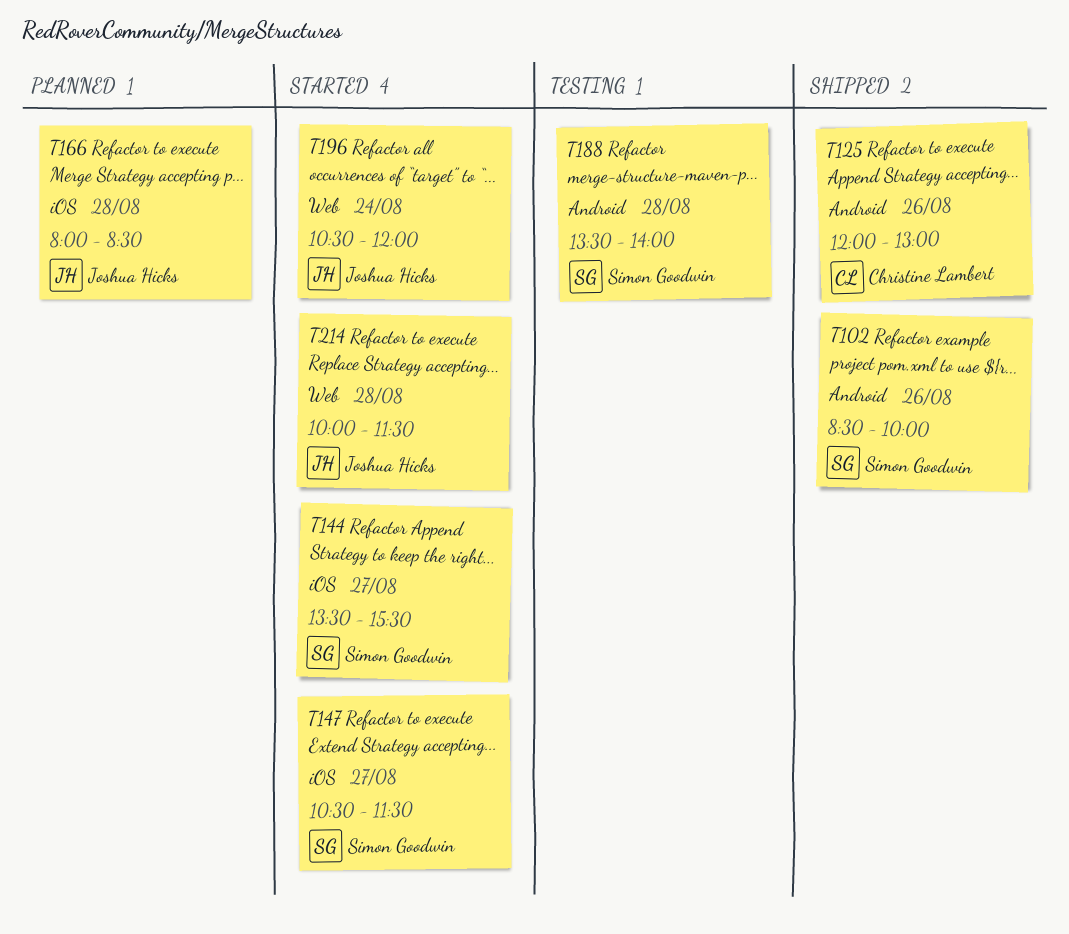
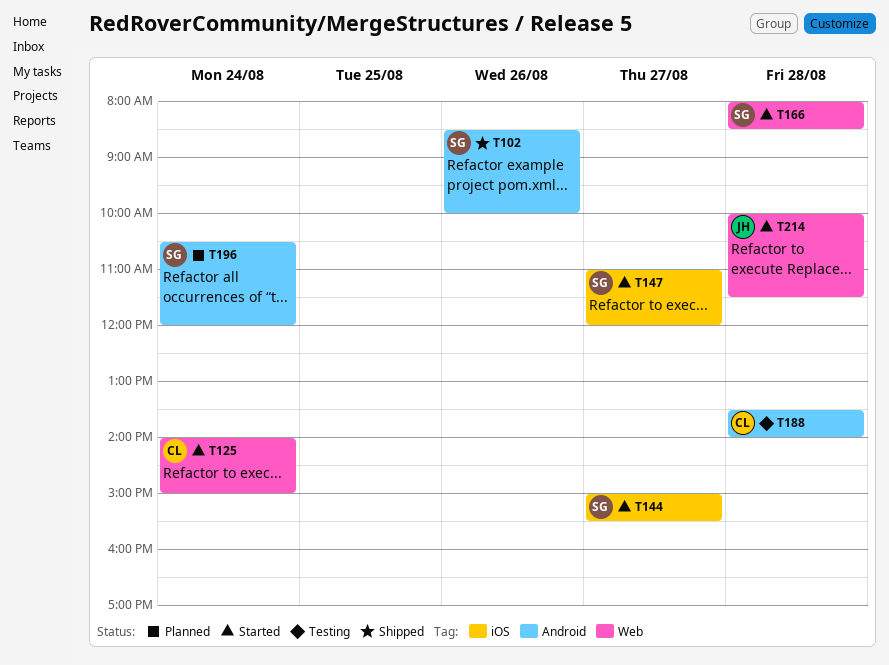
T125, status: Shipped -> Started
T125, label: Android -> Web
T125, day: Aug 26 -> Aug 24
T125, begins: 12:00 -> 14:00
T125, ends: 13:00 -> 15:00
T144, begins: 13:30 -> 15:00
T147, begins: 10:30 -> 11:00
T147, ends: 11:30 -> 12:00
T166, status: Planned -> Started
T166, owner: Joshua Hicks -> Simon Goodwin
T166, label: iOS -> Web
T188, owner: Simon Goodwin -> Christine Lambert
T196, status: Started -> Planned
T196, owner: Joshua Hicks -> Simon Goodwin
T196, label: Web -> Android

